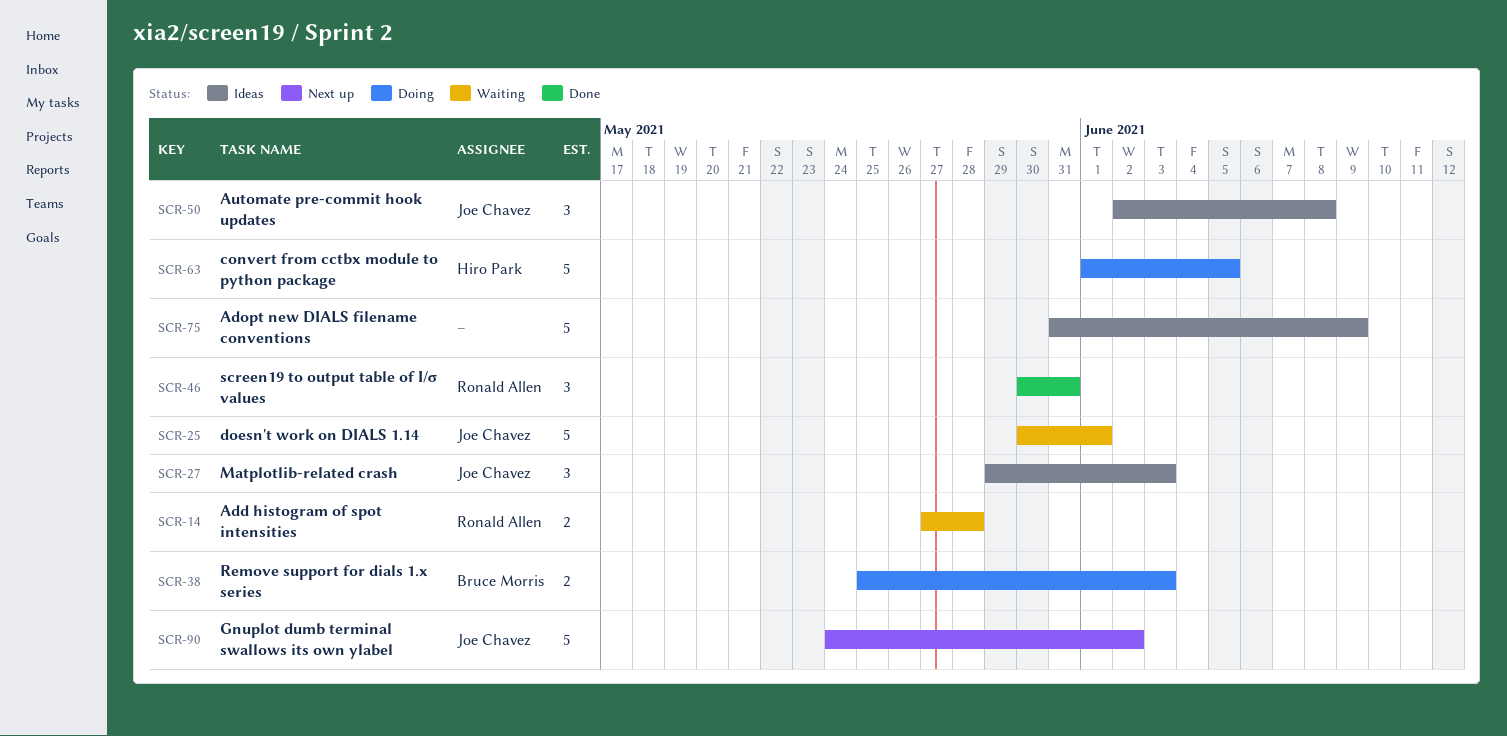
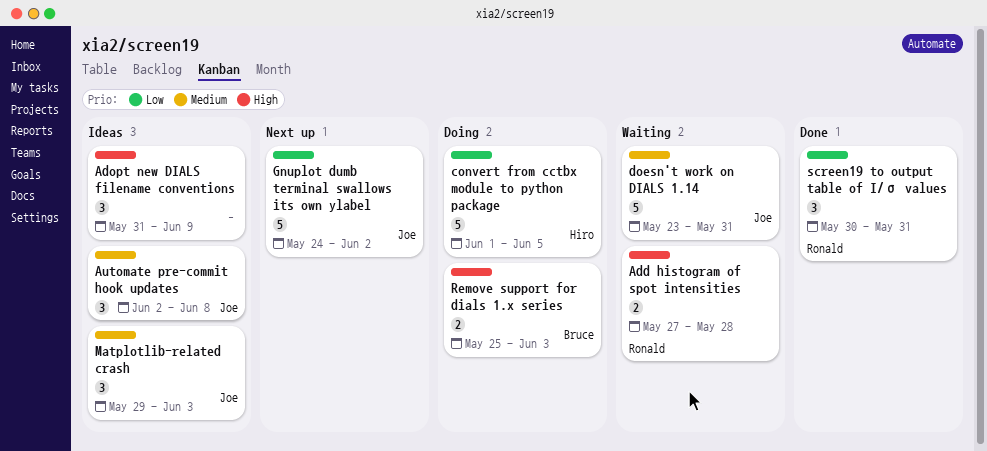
Adopt new DIALS filename conventions, estimate: 5 -> 3
doesn't work on DIALS 1.14, start: May 30 -> May 23
doesn't work on DIALS 1.14, due: Jun 1 -> May 31

